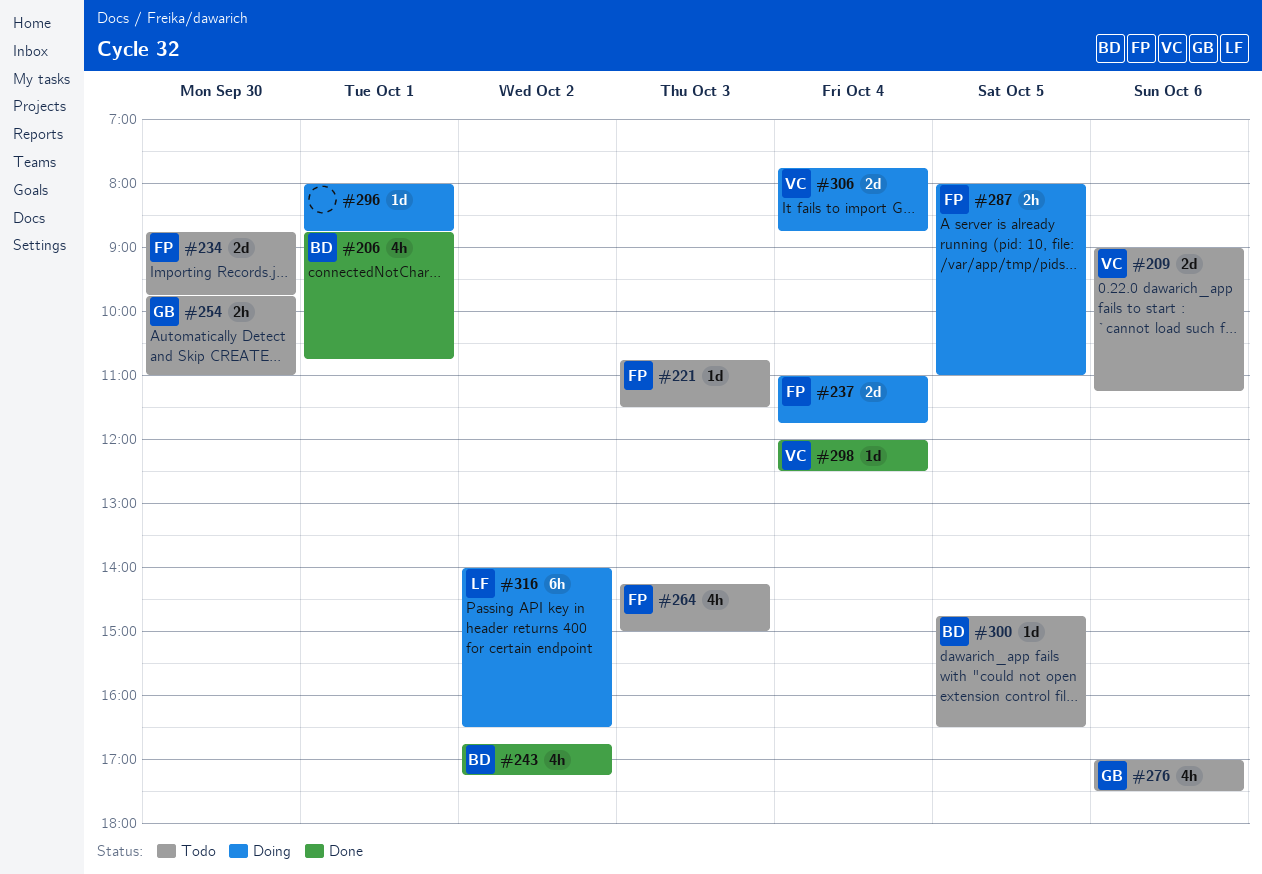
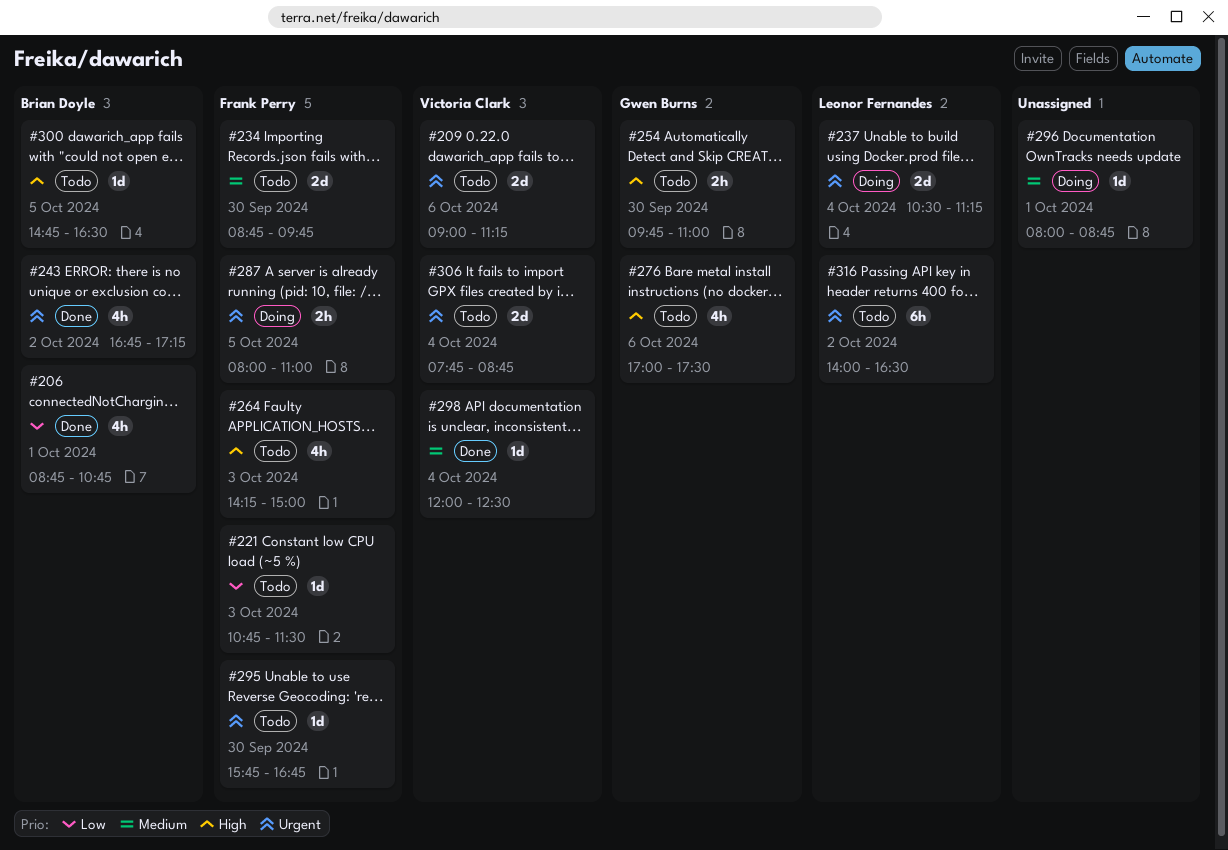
#237, owner: Frank Perry -> Leonor Fernandes
#237, begins: 11:00 -> 10:30
#237, ends: 11:45 -> 11:15
#295: none -> present
#306, status: Doing -> Todo
#316, status: Doing -> Todo

